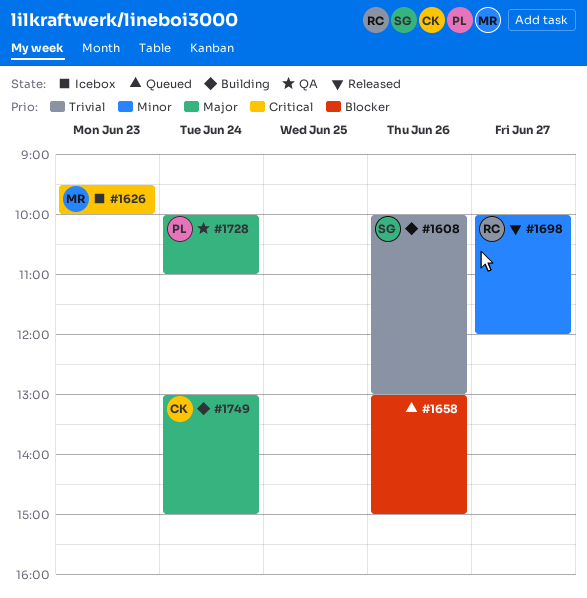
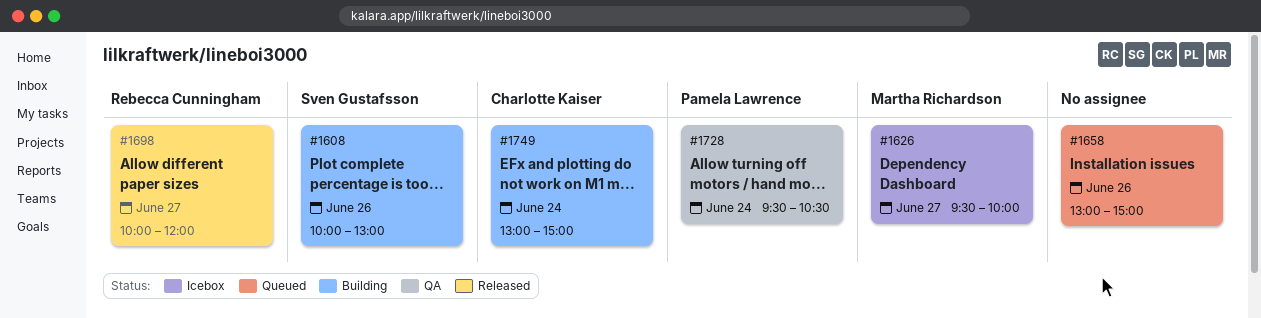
#1626, day: Jun 23 -> Jun 27
#1728, begins: 10:00 -> 09:30
#1728, ends: 11:00 -> 10:30

